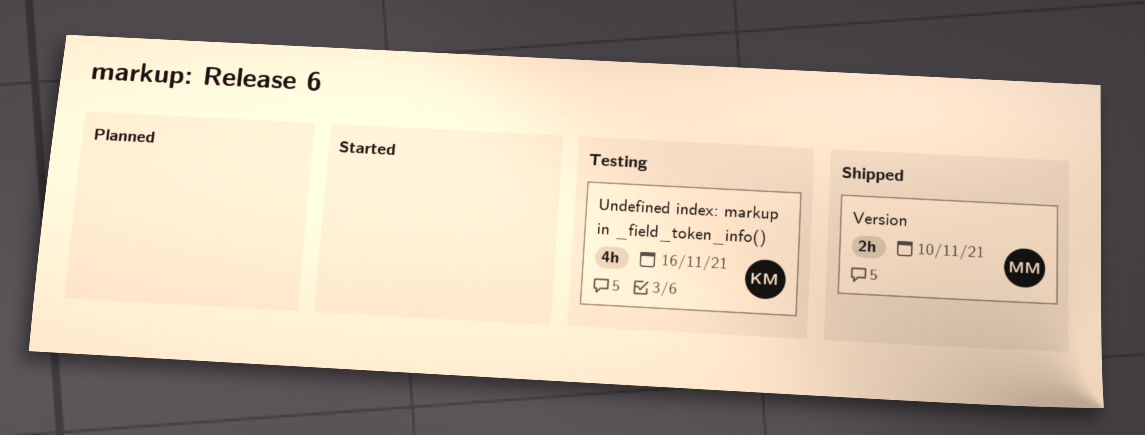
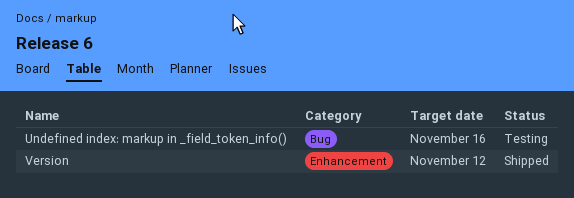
Version, due: Nov 10 -> Nov 12

